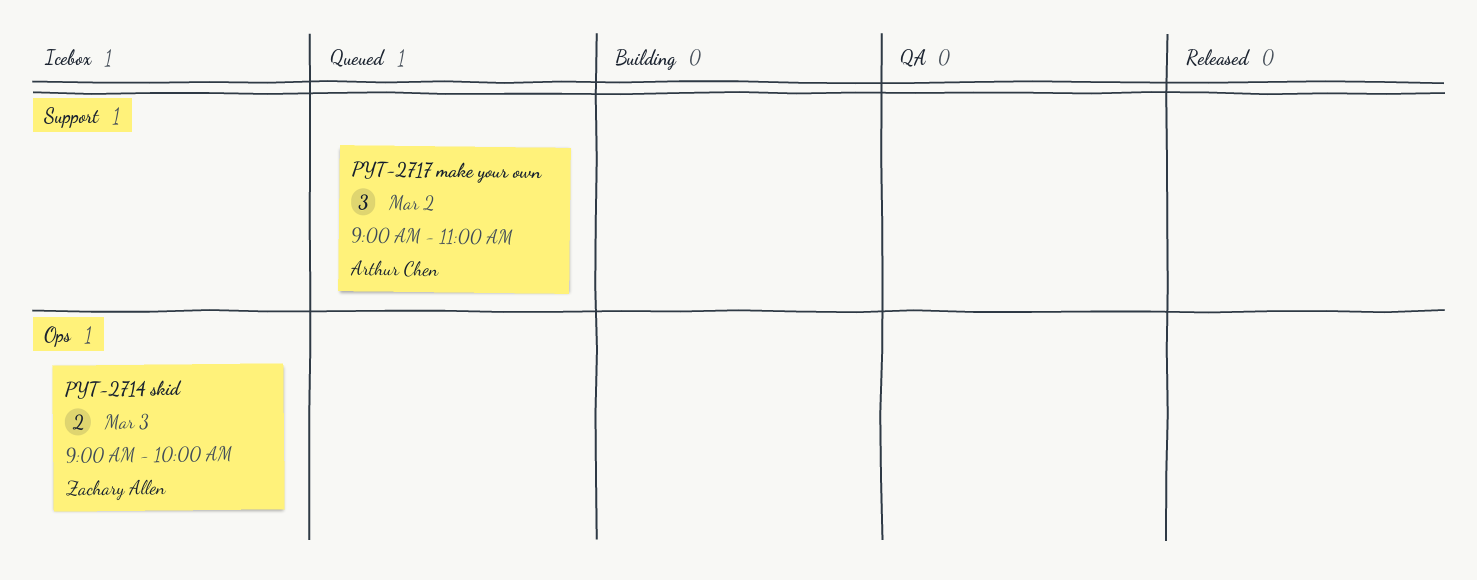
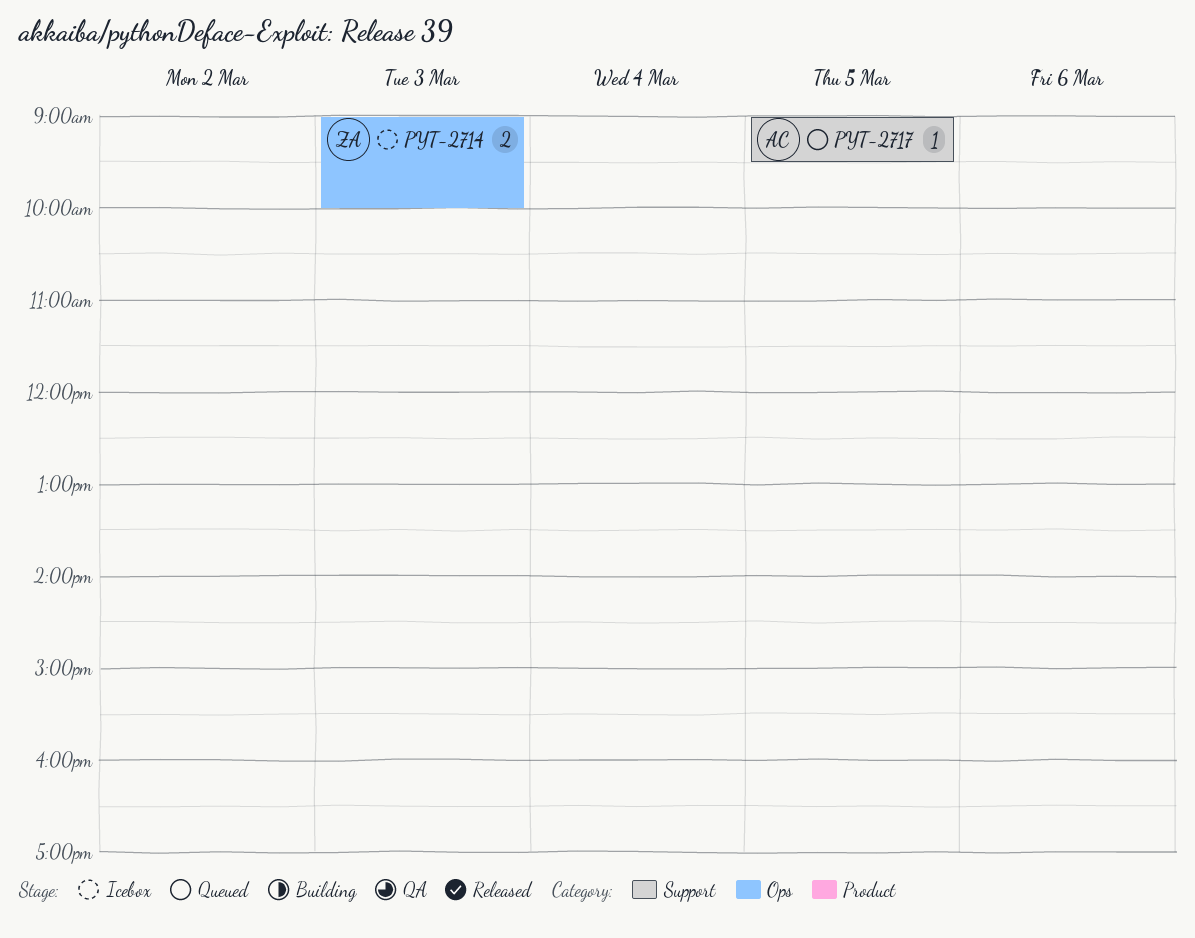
PYT-2717, estimate: 3 -> 1
PYT-2717, day: Mar 2 -> Mar 5
PYT-2717, ends: 11:00 -> 09:30

